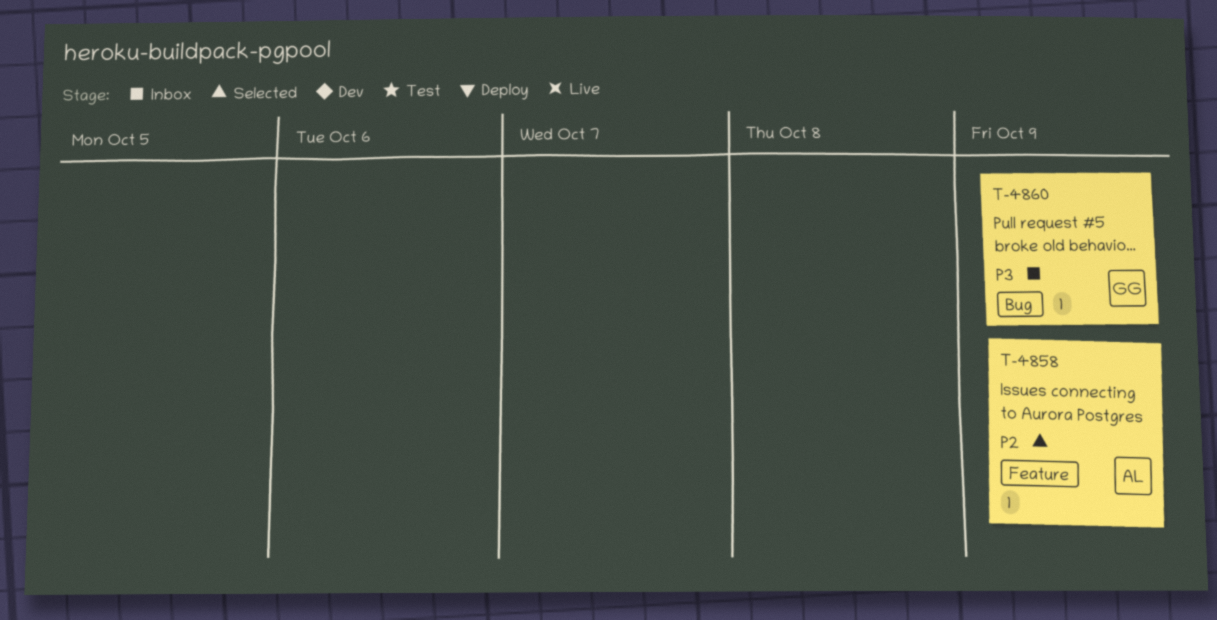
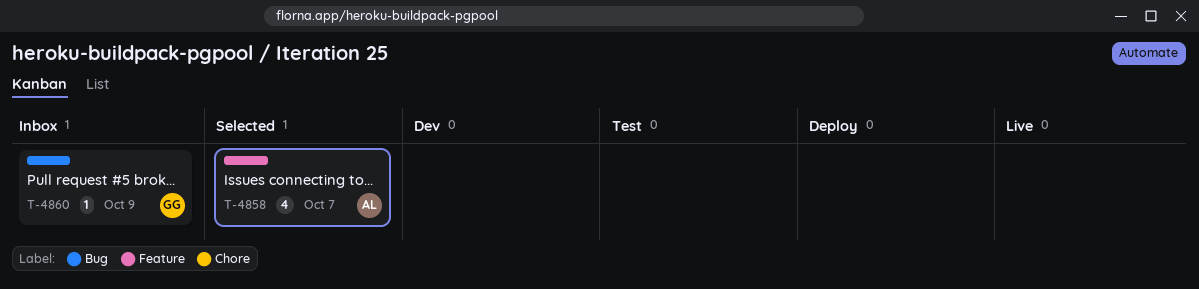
T-4858, estimate: 1 -> 4
T-4858, due: Oct 9 -> Oct 7

